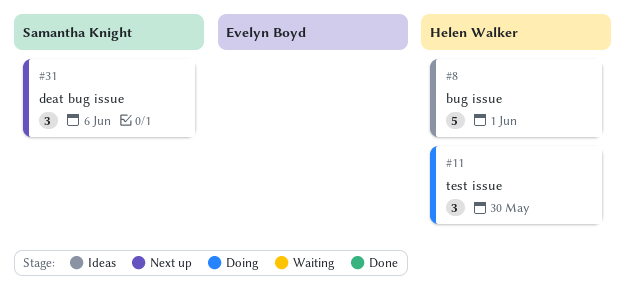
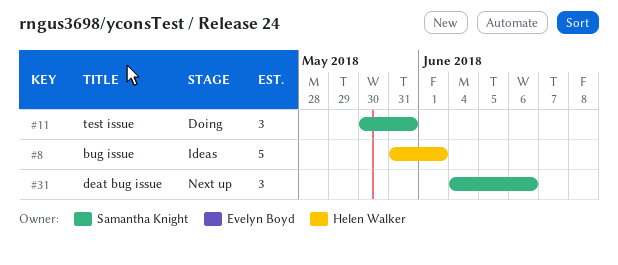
#11, owner: Helen Walker -> Samantha Knight
#11, due: May 30 -> May 31

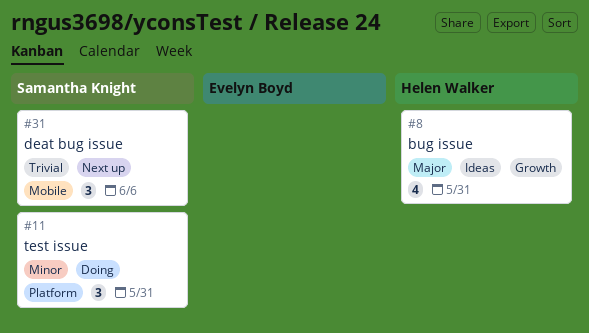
#8, estimate: 5 -> 4
#8, due: Jun 1 -> May 31

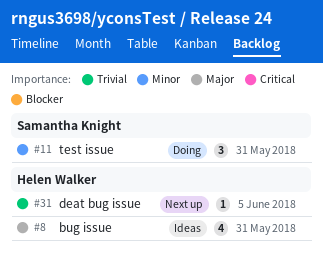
#31, owner: Samantha Knight -> Helen Walker
#31, estimate: 3 -> 1
#31, due: Jun 6 -> Jun 5

